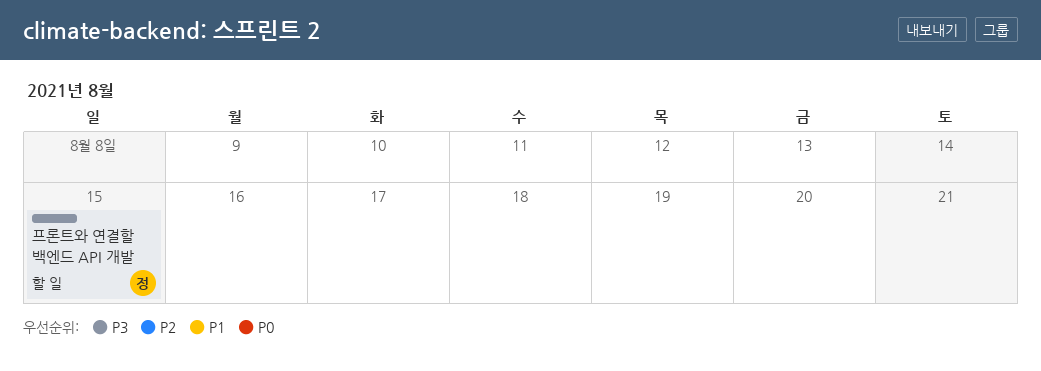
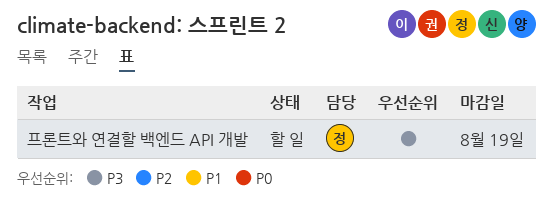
프론트와 연결할 백엔드 API 개발, due: Aug 15 -> Aug 19

